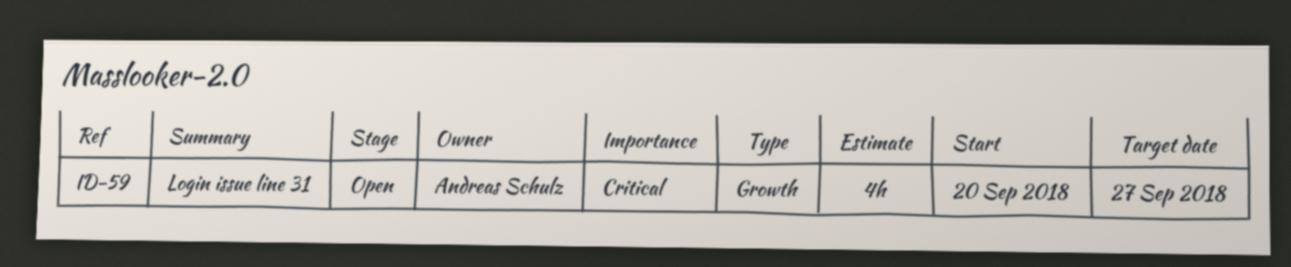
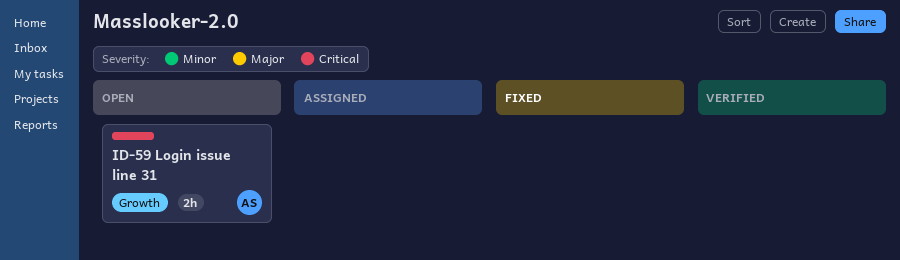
ID-59, estimate: 4h -> 2h

